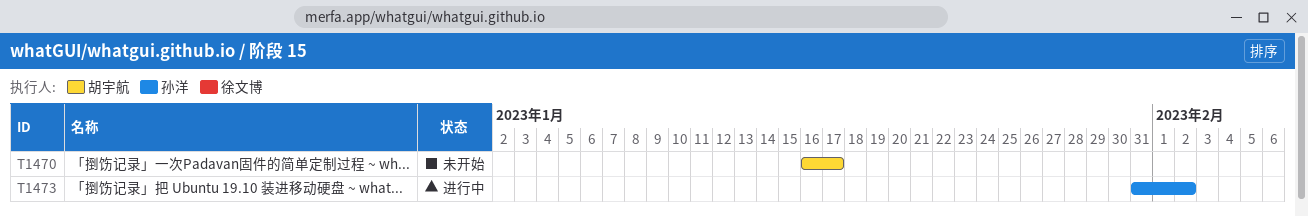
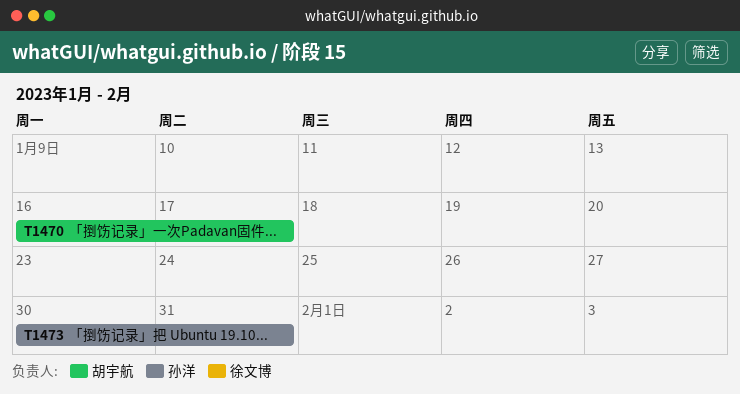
T1473, start: Jan 31 -> Jan 30
T1473, due: Feb 2 -> Jan 31

